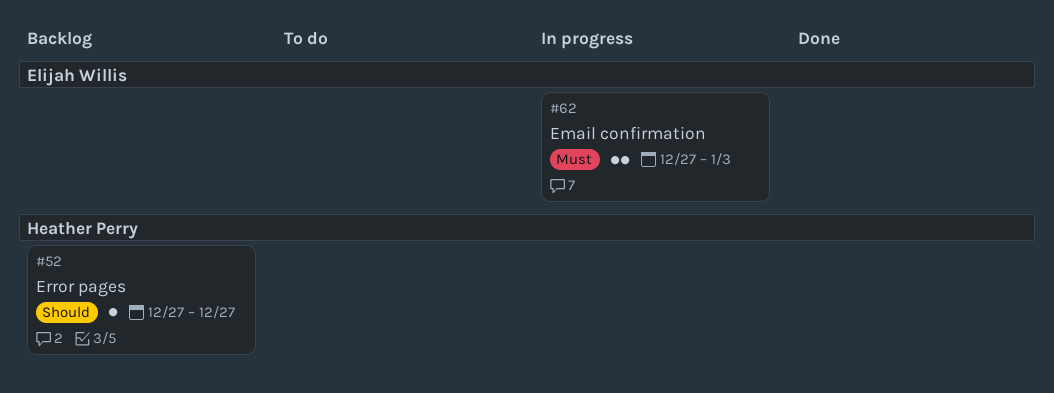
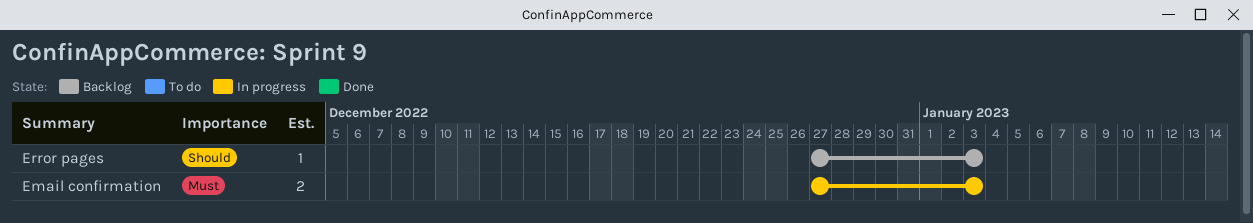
Error pages, due: Dec 27 -> Jan 3

